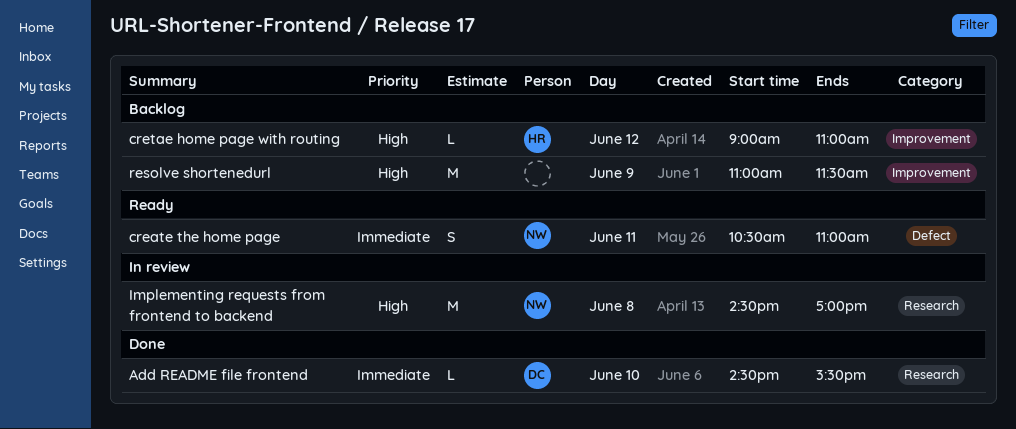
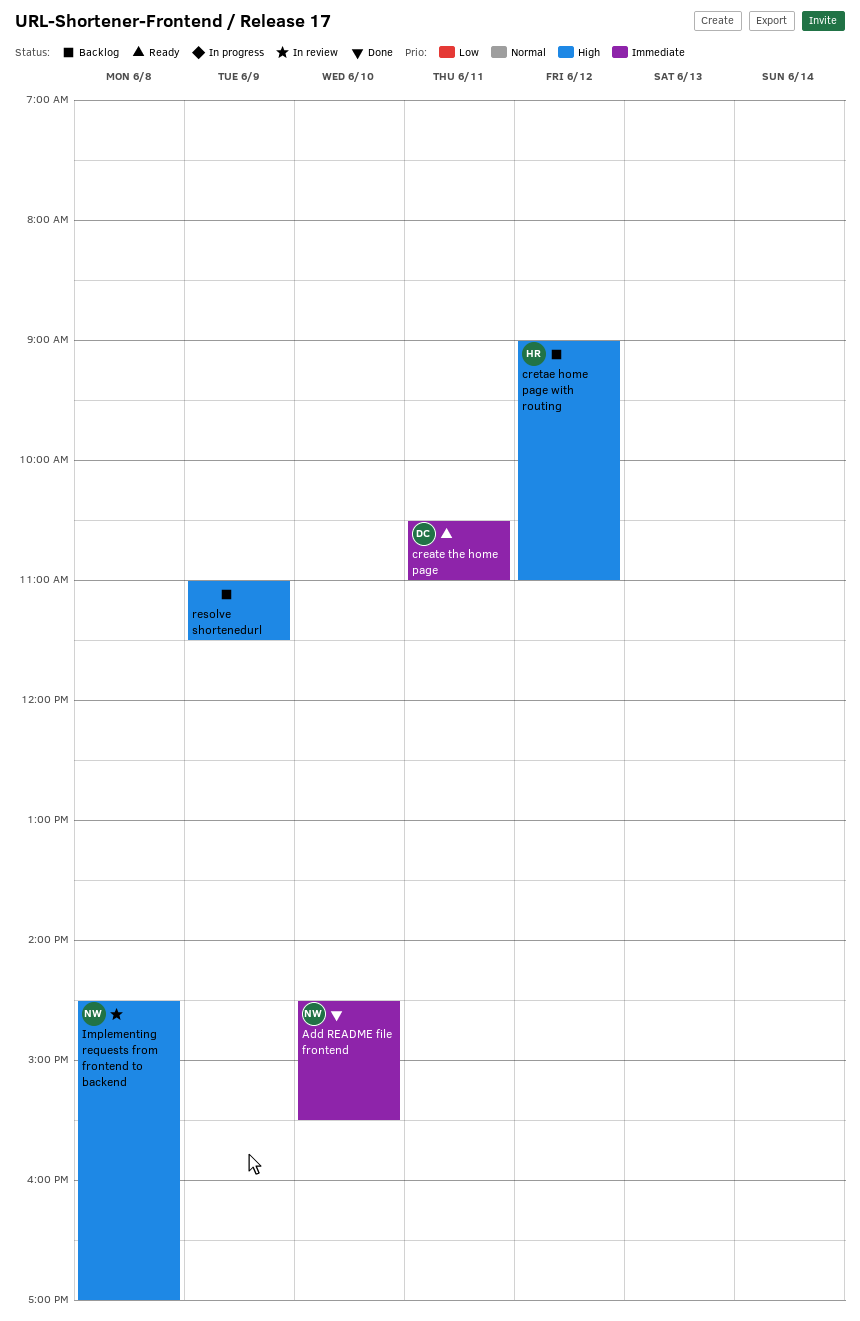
Add README file frontend, owner: DC -> NW
create the home page, owner: NW -> DC

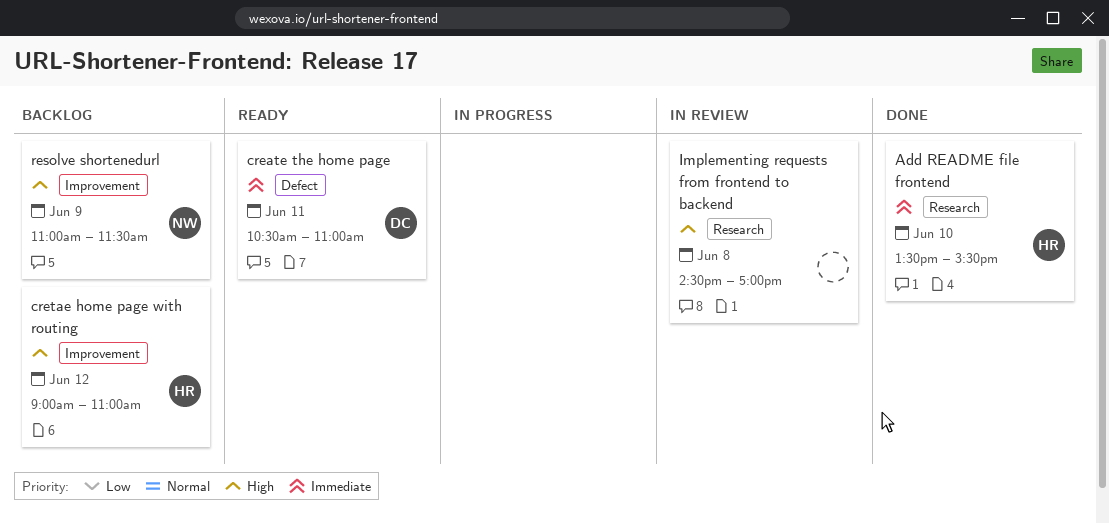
Add README file frontend, owner: NW -> HR
Add README file frontend, begins: 14:30 -> 13:30
Implementing requests from frontend to backend, owner: NW -> none
resolve shortenedurl, owner: none -> NW

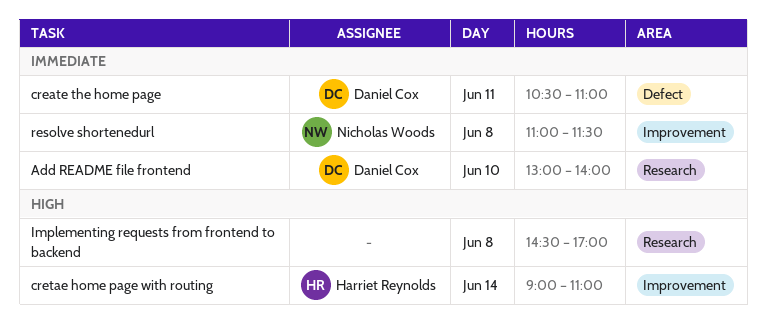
Add README file frontend, owner: Harriet Reynolds -> Daniel Cox
Add README file frontend, begins: 13:30 -> 13:00
Add README file frontend, ends: 15:30 -> 14:00
cretae home page with routing, day: Jun 12 -> Jun 14
resolve shortenedurl, priority: High -> Immediate
resolve shortenedurl, day: Jun 9 -> Jun 8

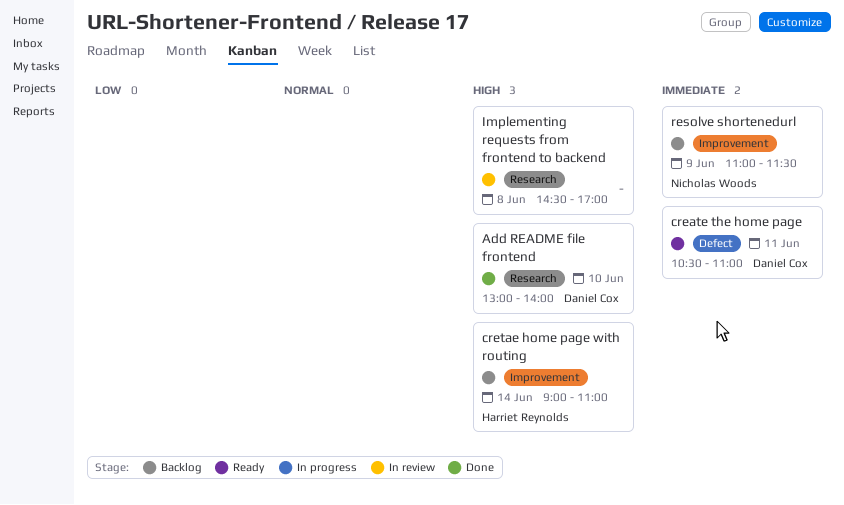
Add README file frontend, priority: Immediate -> High
resolve shortenedurl, day: Jun 8 -> Jun 9

